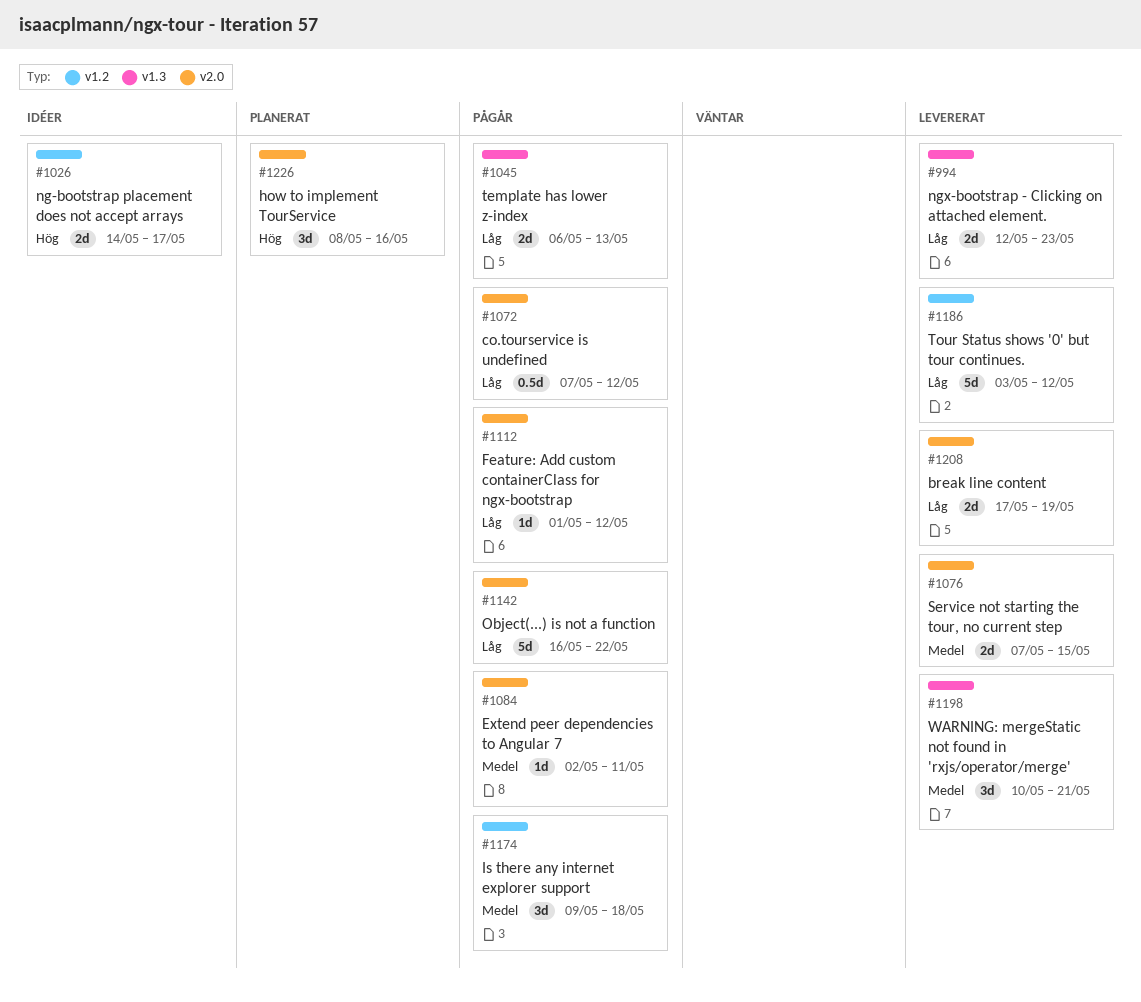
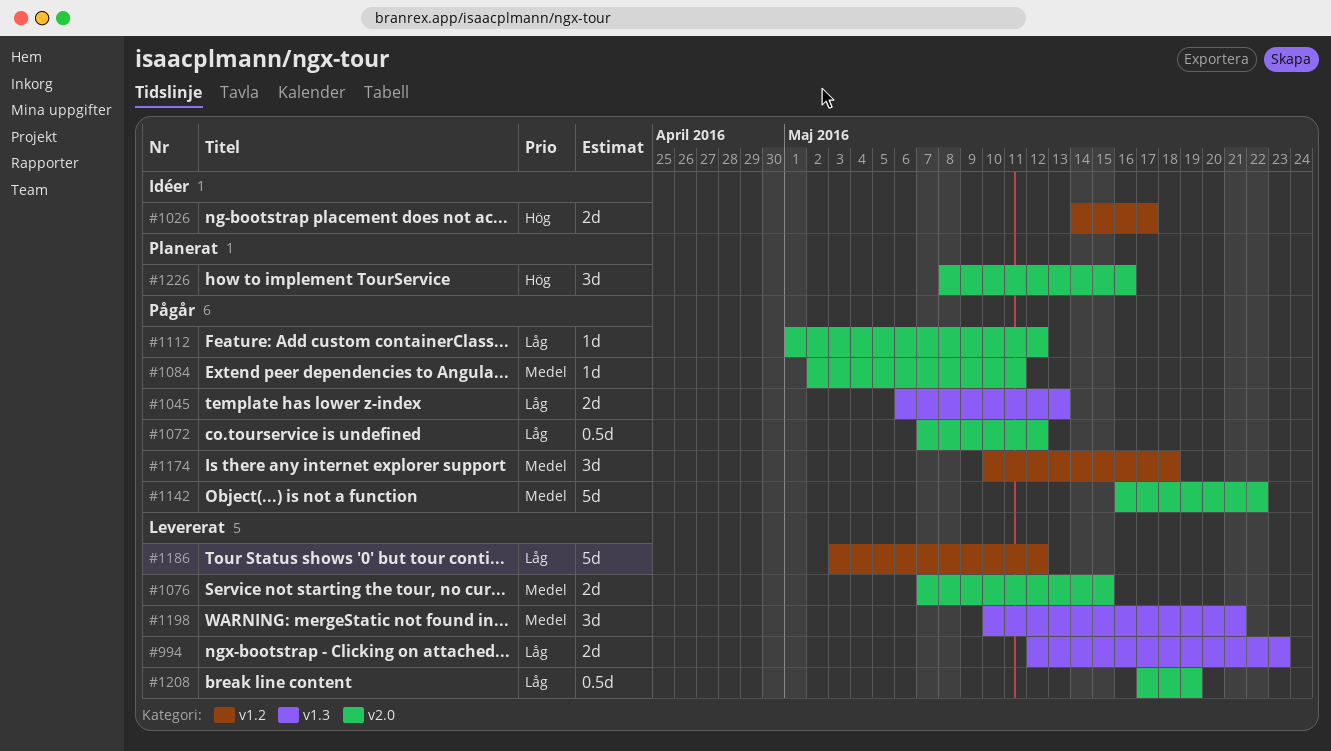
#1142, priority: Låg -> Medel
#1174, start: May 9 -> May 10
#1208, estimate: 2d -> 0.5d

